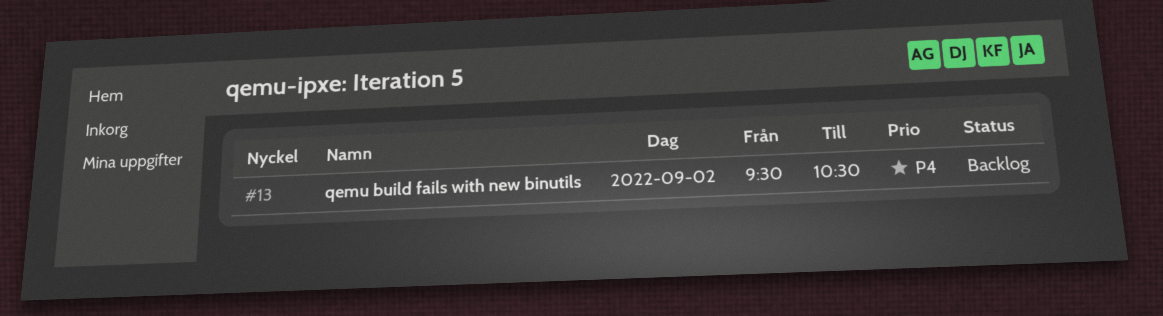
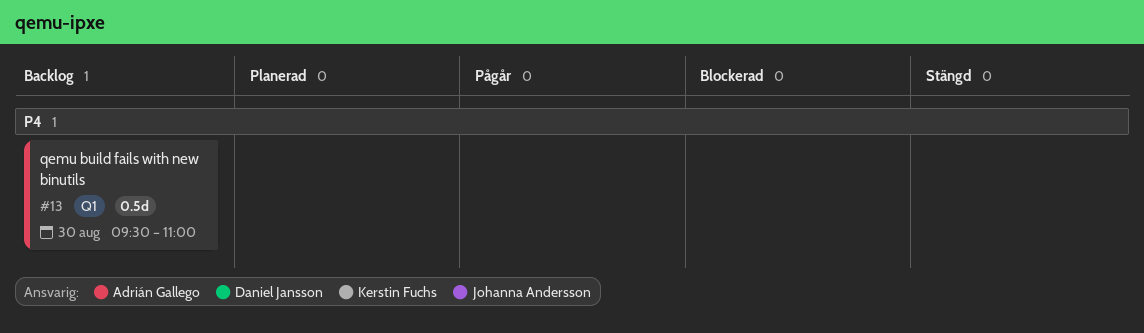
#13, day: Sep 2 -> Aug 30
#13, ends: 10:30 -> 11:00

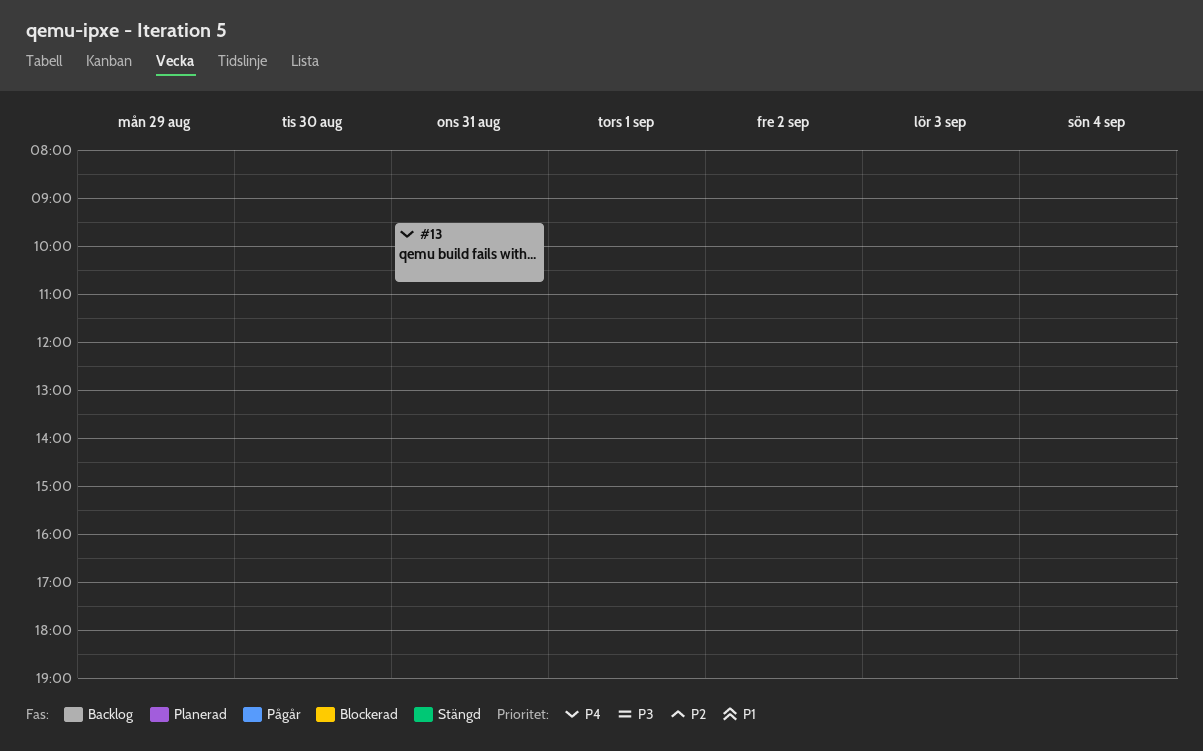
#13, day: Aug 30 -> Aug 31
#13, ends: 11:00 -> 10:45

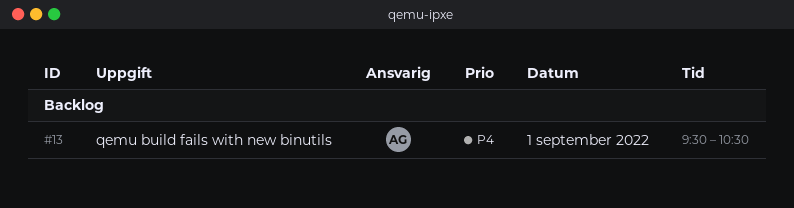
#13, day: Aug 31 -> Sep 1
#13, ends: 10:45 -> 10:30

